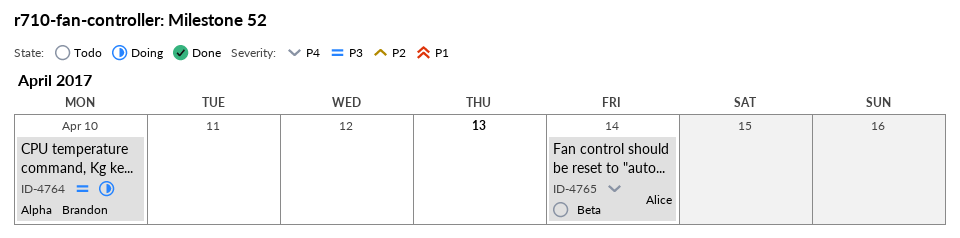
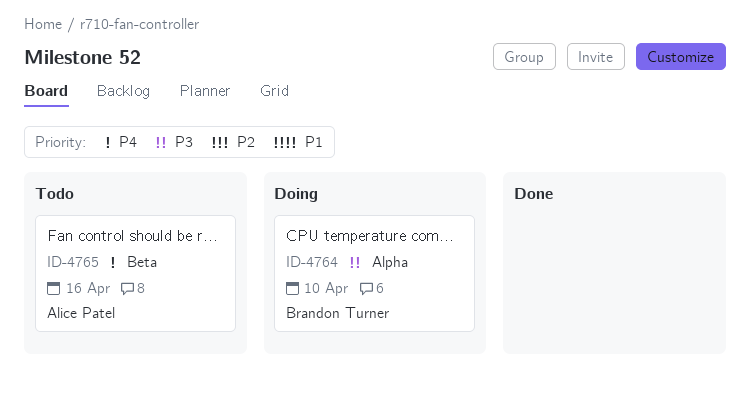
ID-4765, due: Apr 14 -> Apr 16

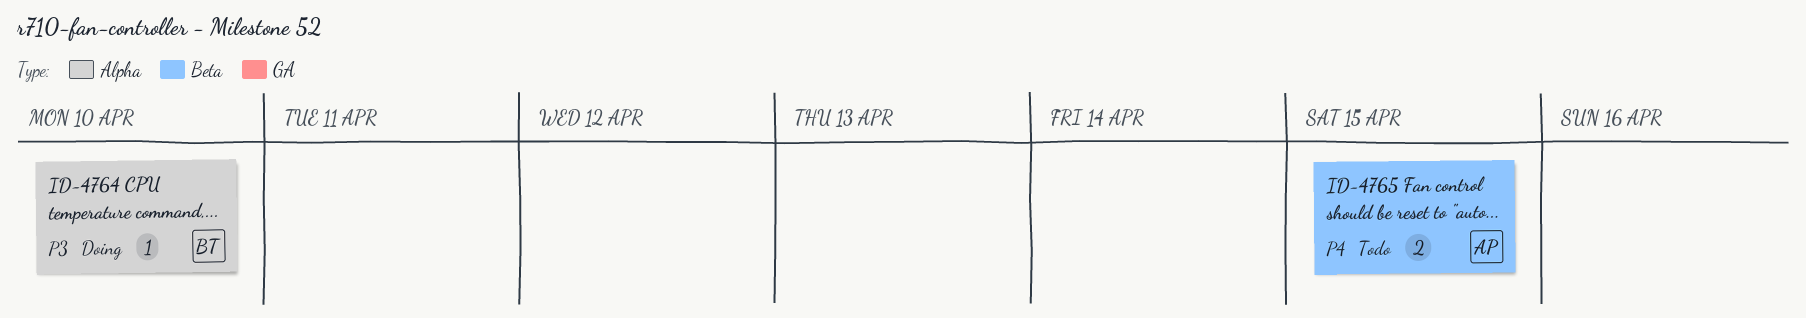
ID-4765, due: Apr 16 -> Apr 15

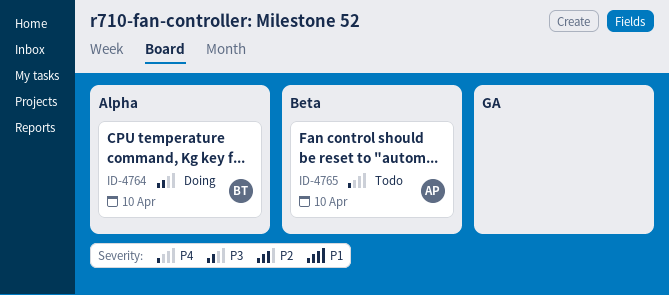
ID-4765, due: Apr 15 -> Apr 10

